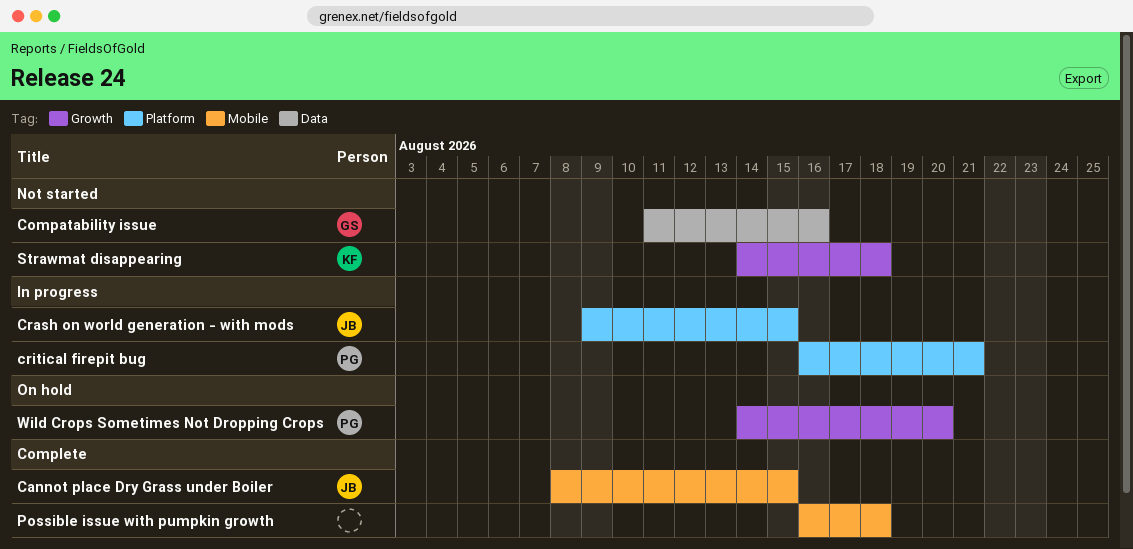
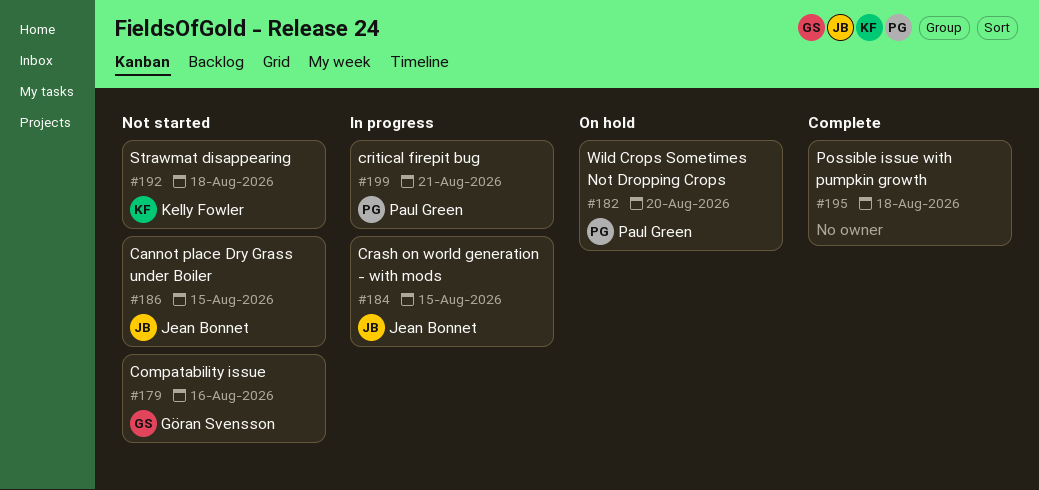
Cannot place Dry Grass under Boiler, status: Complete -> Not started

